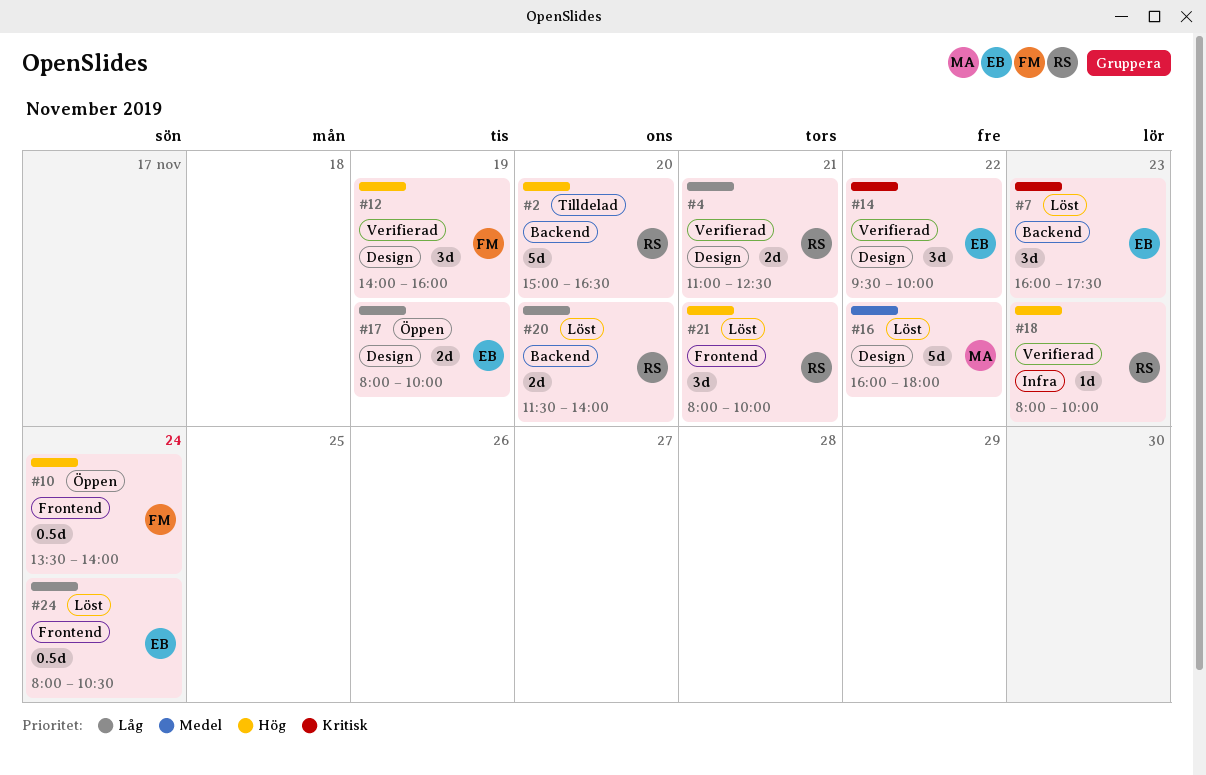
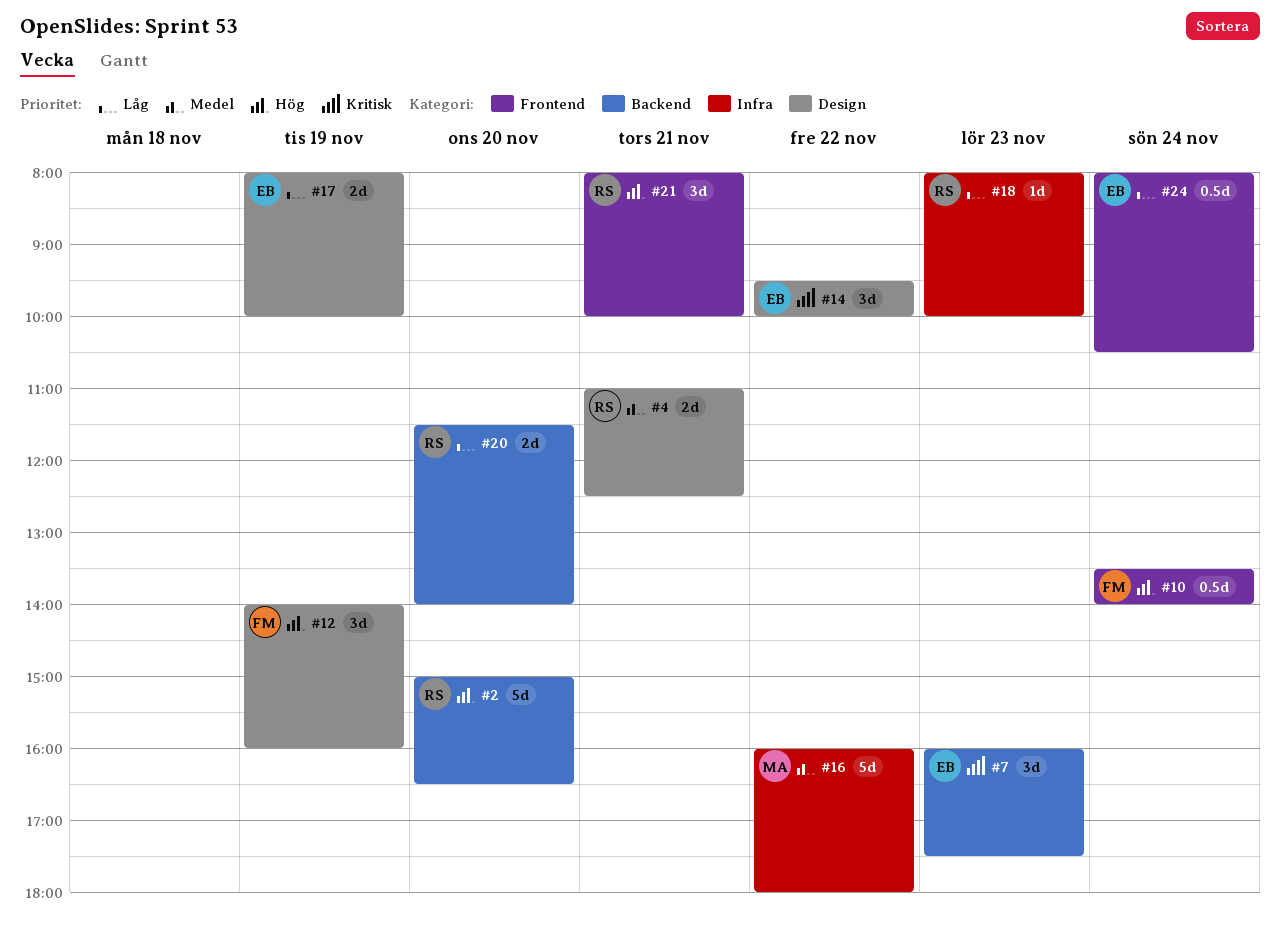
#4, priority: Låg -> Medel
#16, label: Design -> Infra
#18, priority: Hög -> Låg

